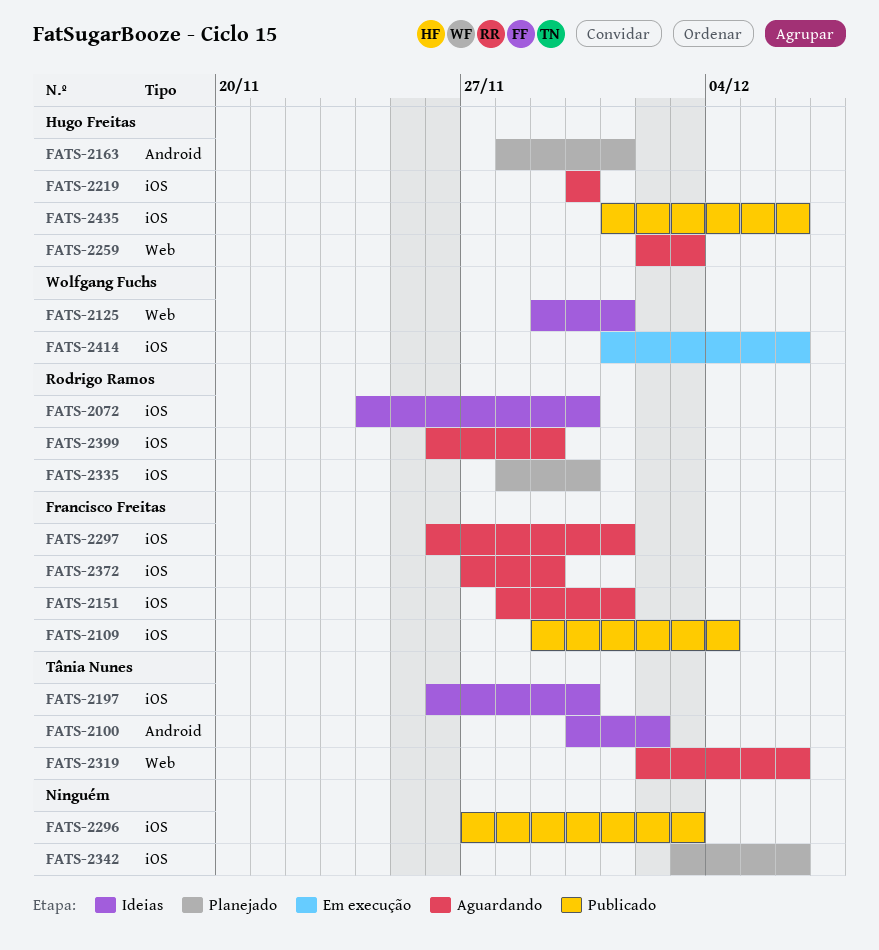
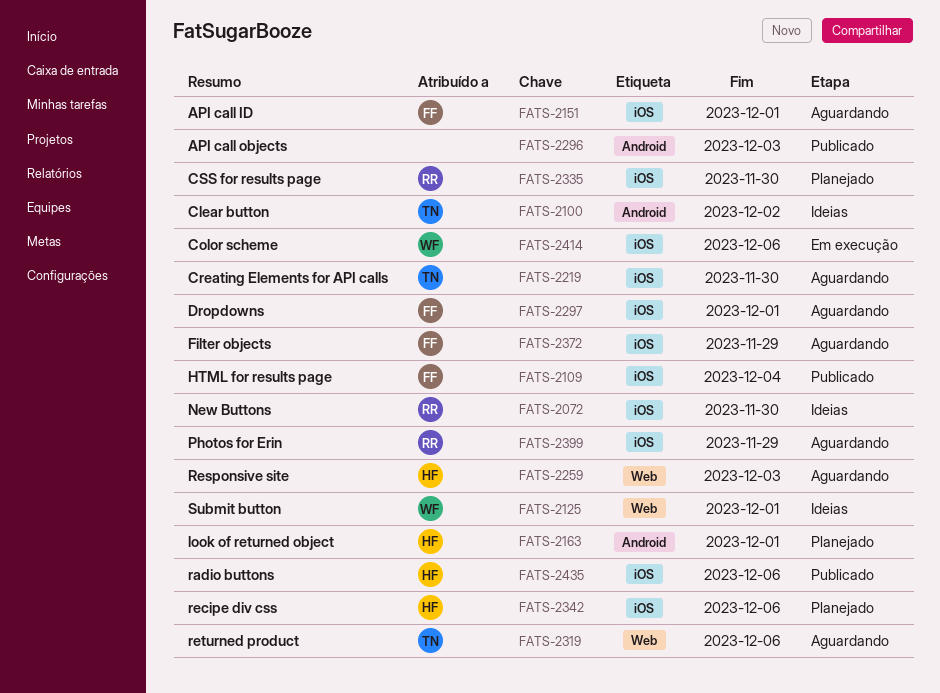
FATS-2197: present -> none
FATS-2219, owner: Hugo Freitas -> Tânia Nunes
FATS-2296, label: iOS -> Android
FATS-2342, owner: none -> Hugo Freitas

